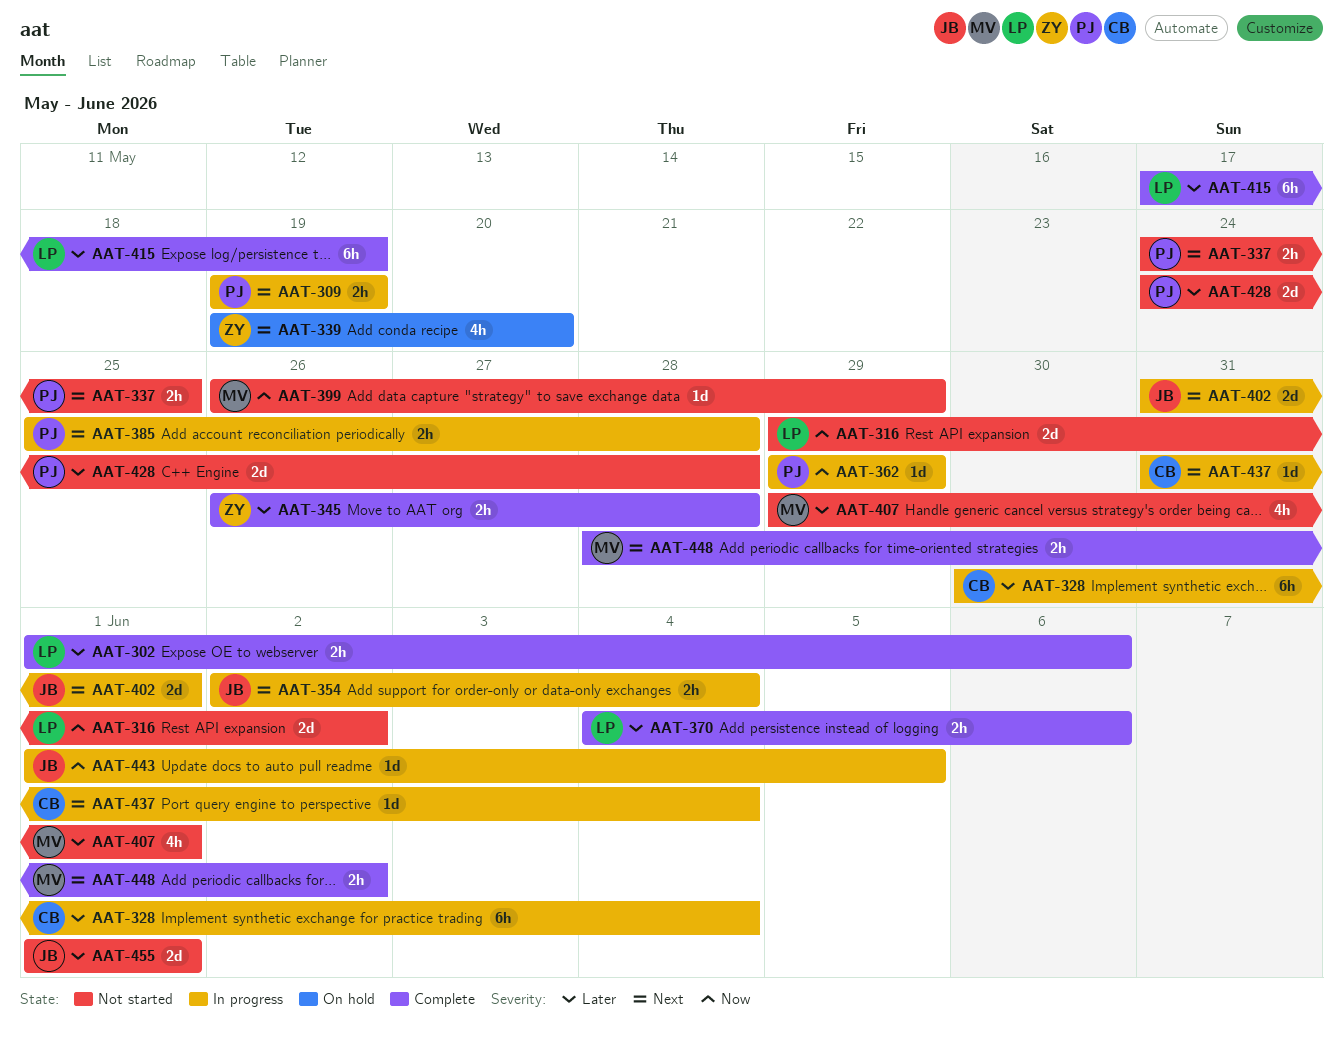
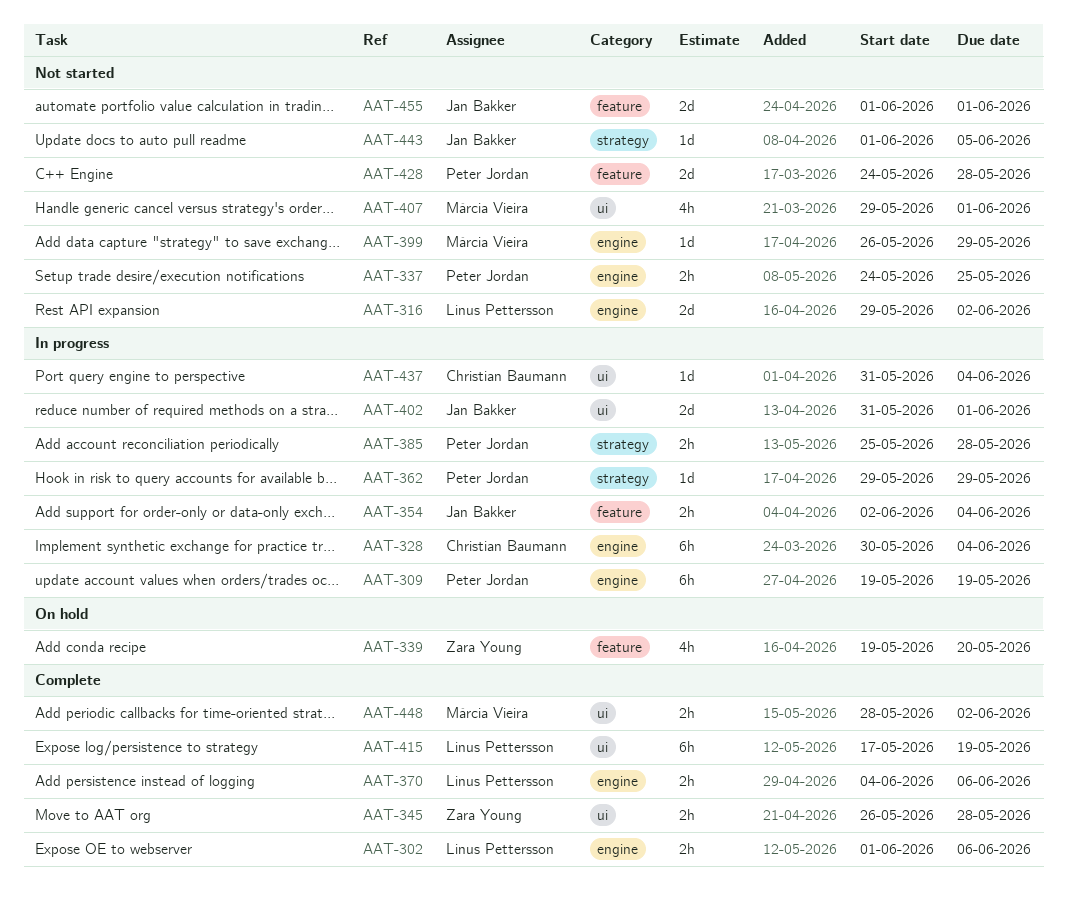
AAT-309, estimate: 2h -> 6h
AAT-443, status: In progress -> Not started

